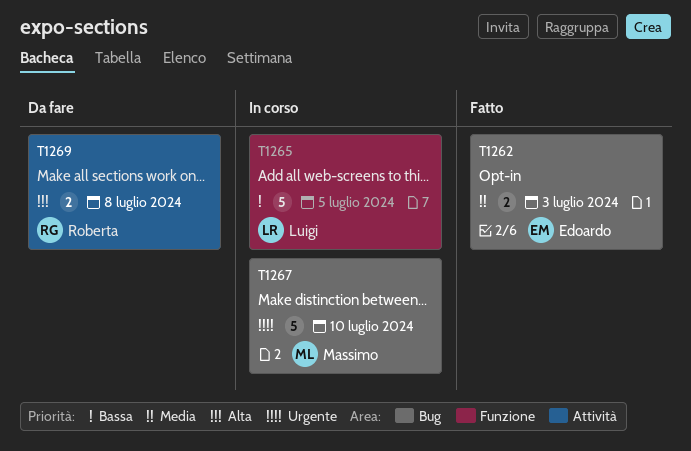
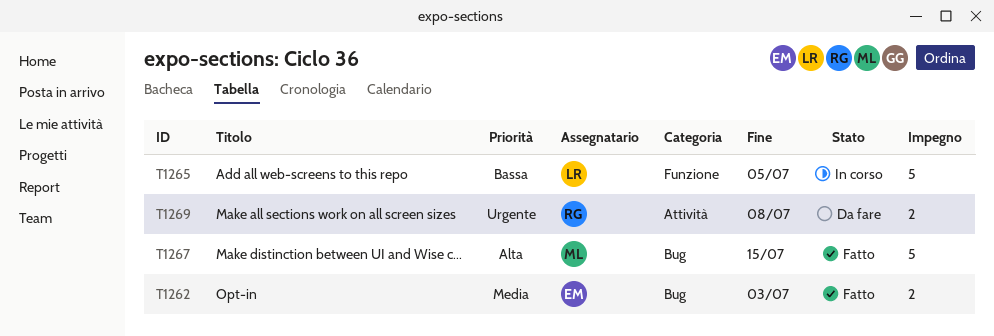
T1267, status: In corso -> Fatto
T1267, priority: Urgente -> Alta
T1267, due: Jul 10 -> Jul 15
T1269, priority: Alta -> Urgente

